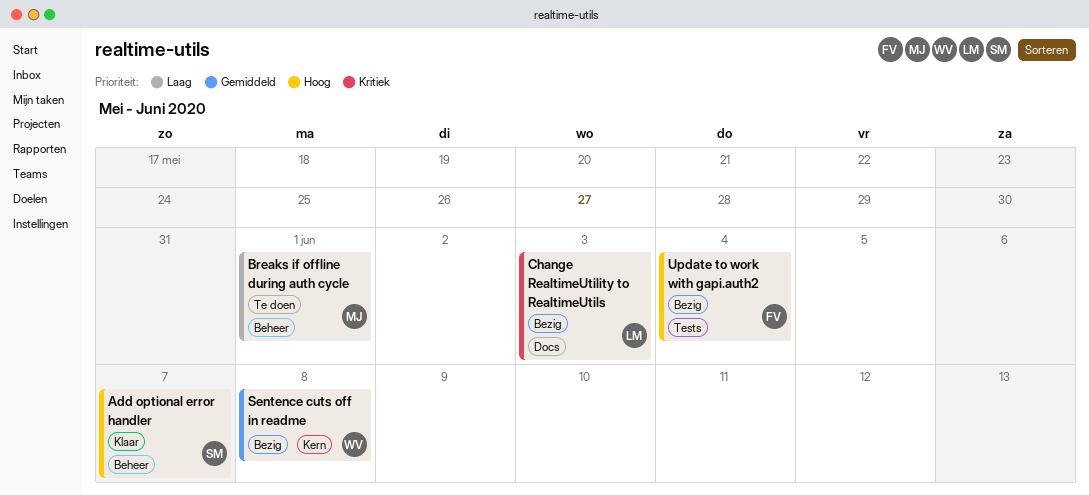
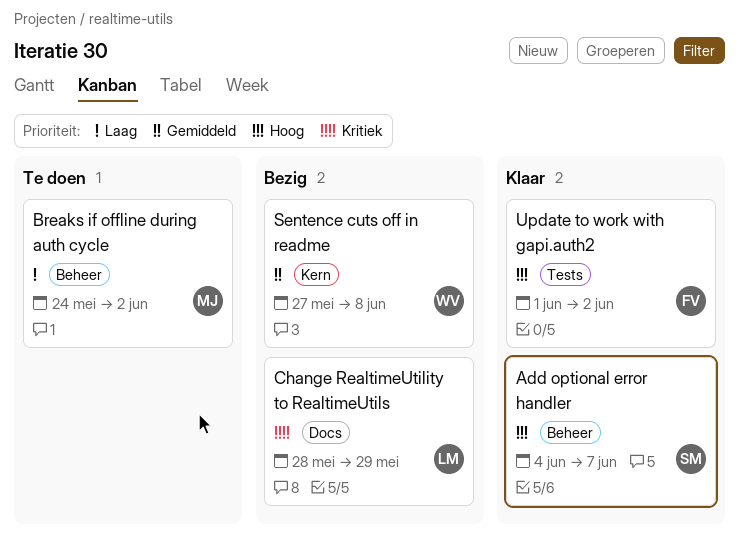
Breaks if offline during auth cycle, due: Jun 1 -> Jun 2
Change RealtimeUtility to RealtimeUtils, due: Jun 3 -> May 29
Update to work with gapi.auth2, status: Bezig -> Klaar
Update to work with gapi.auth2, due: Jun 4 -> Jun 2

